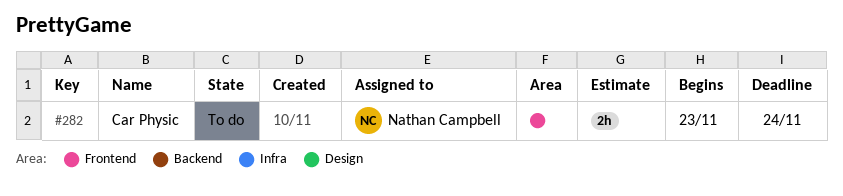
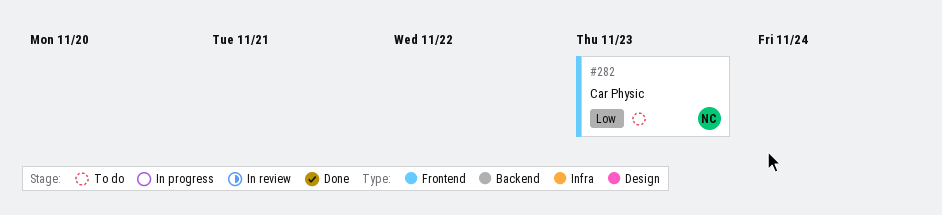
#282, due: Nov 24 -> Nov 23

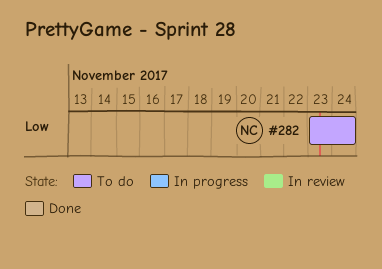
#282, due: Nov 23 -> Nov 24

